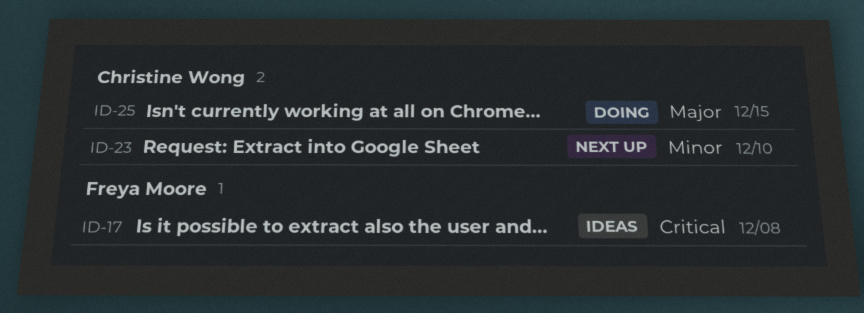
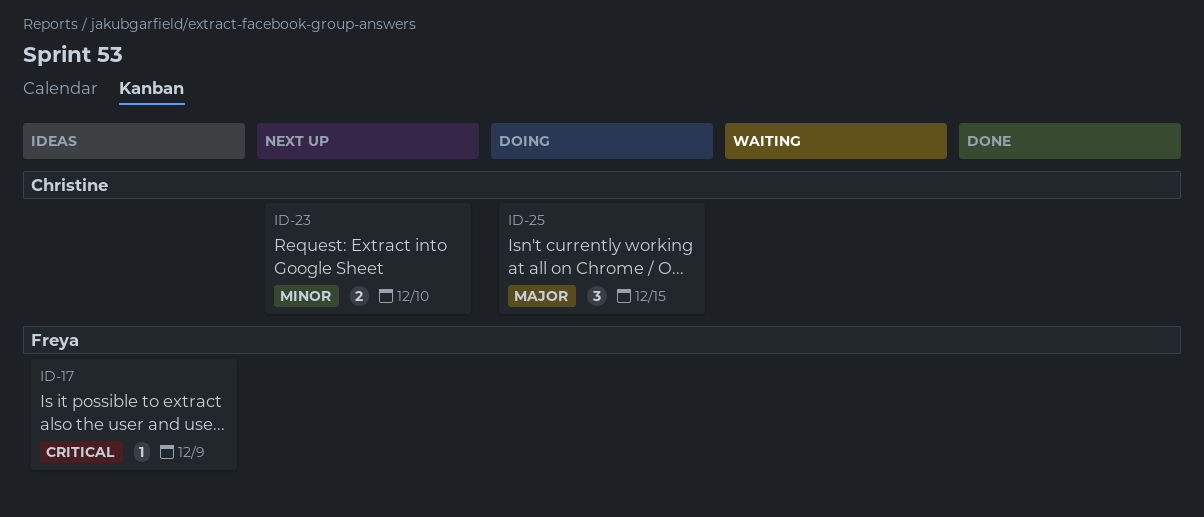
ID-17, due: Dec 8 -> Dec 9

